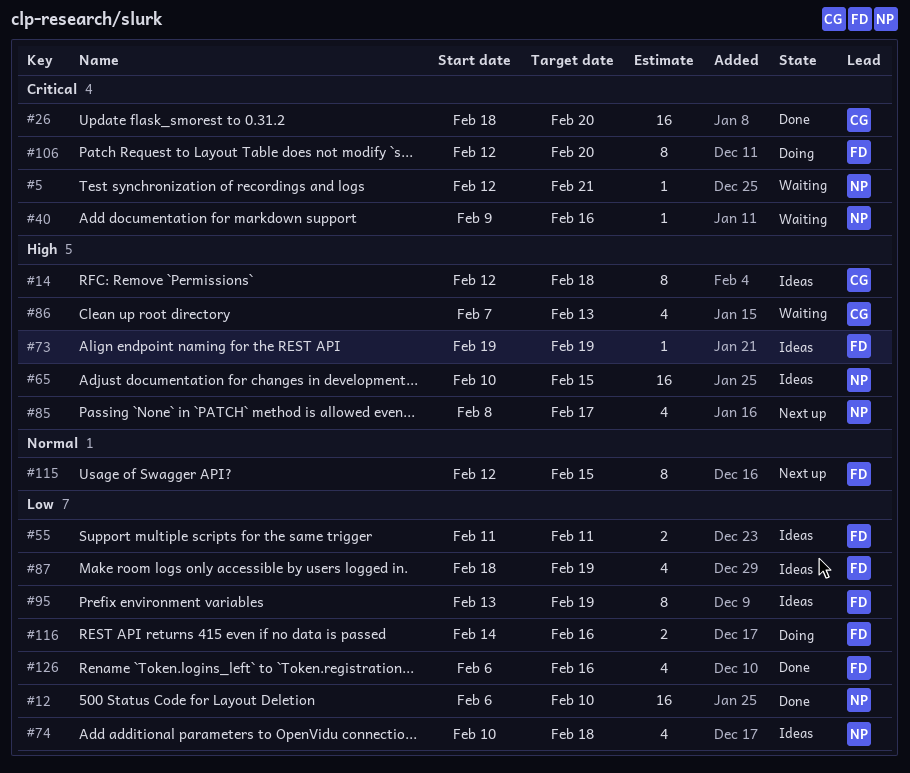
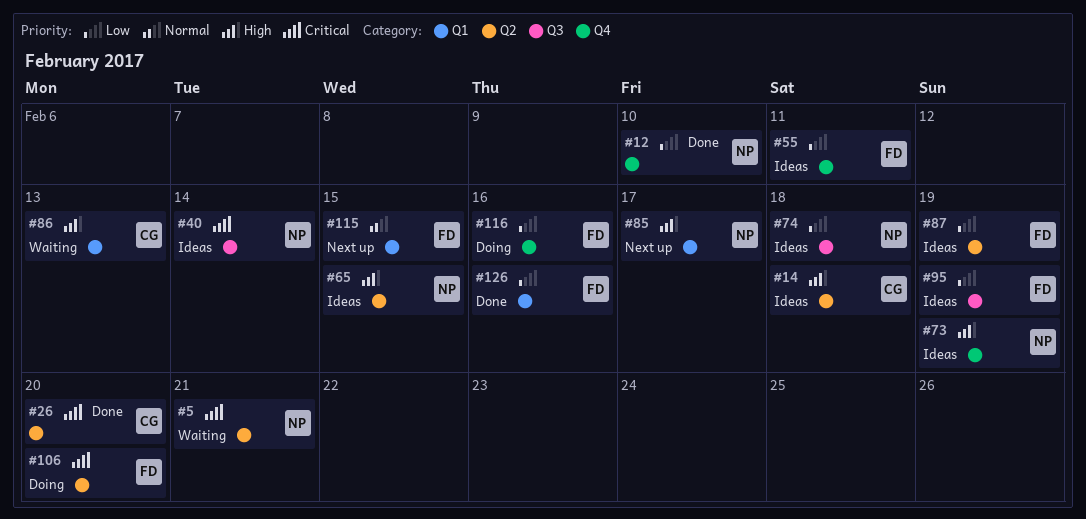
#40, status: Waiting -> Ideas
#40, due: Feb 16 -> Feb 14
#73, owner: FD -> NP

